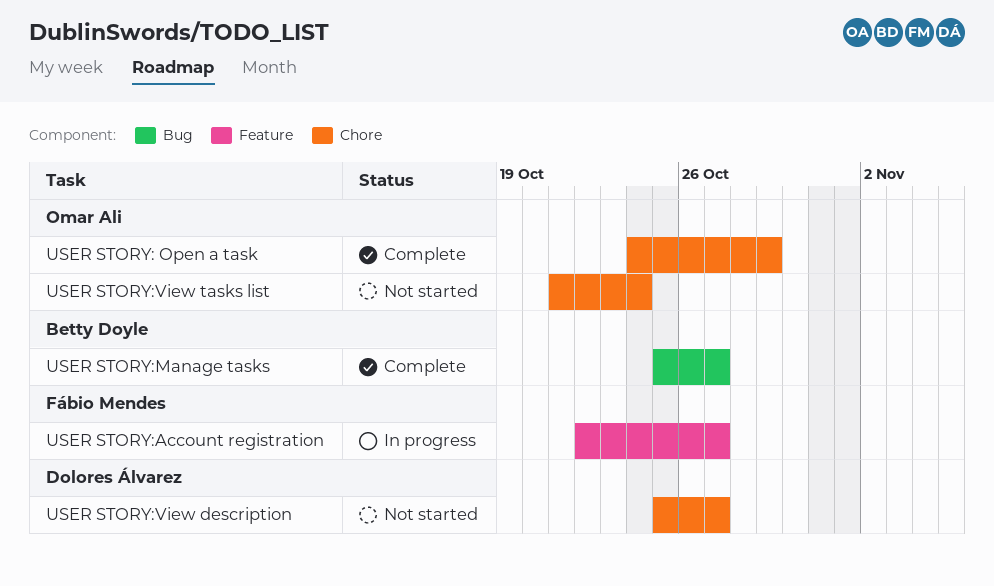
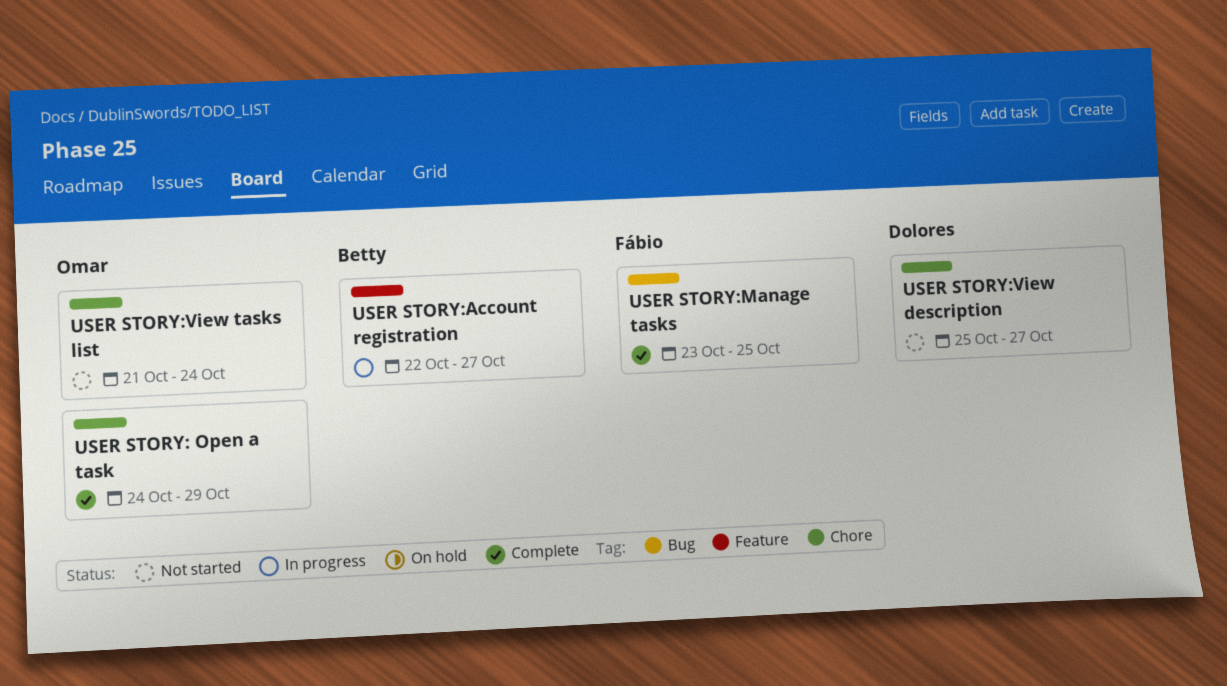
USER STORY:Account registration, owner: Fábio Mendes -> Betty Doyle
USER STORY:Manage tasks, owner: Betty Doyle -> Fábio Mendes
USER STORY:Manage tasks, start: Oct 25 -> Oct 23
USER STORY:Manage tasks, due: Oct 27 -> Oct 25

